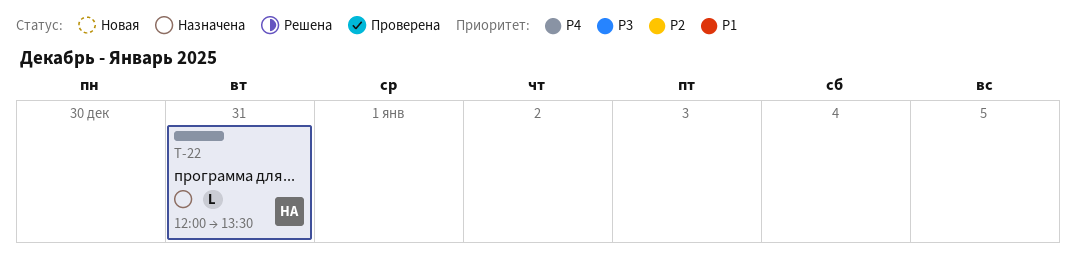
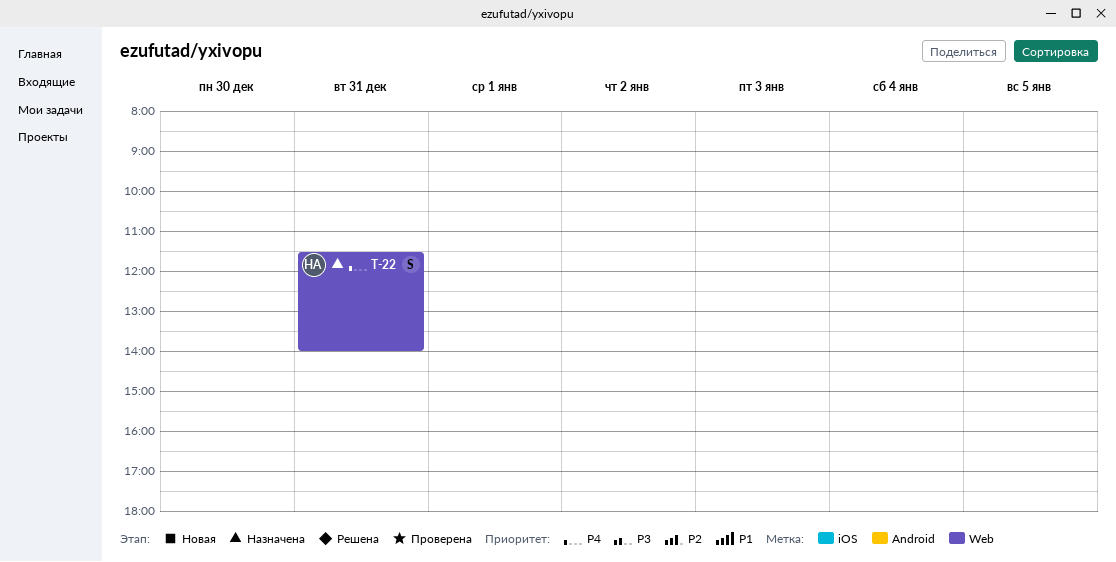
T-22, estimate: L -> S
T-22, begins: 12:00 -> 11:30
T-22, ends: 13:30 -> 14:00

